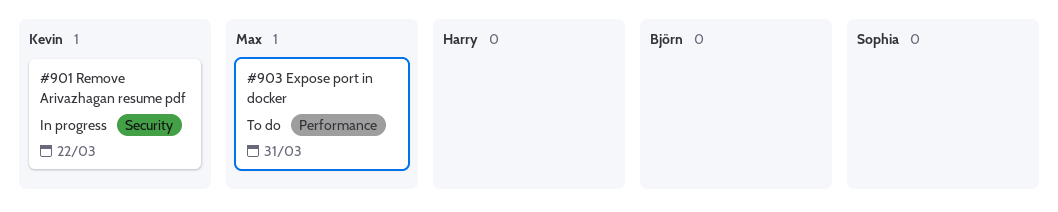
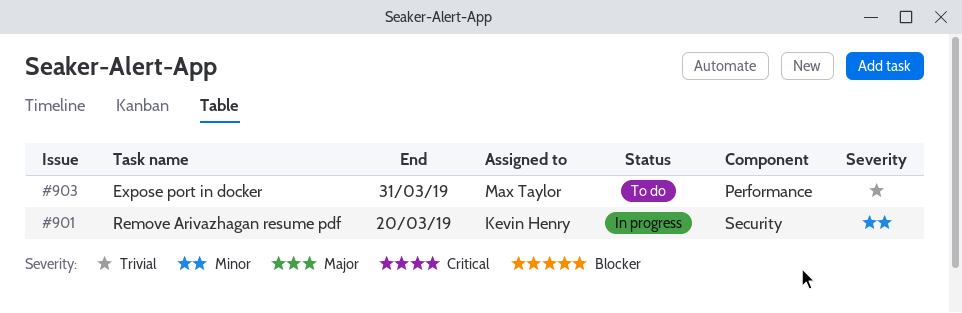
#901, due: Mar 22 -> Mar 20

